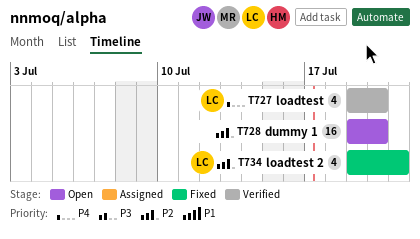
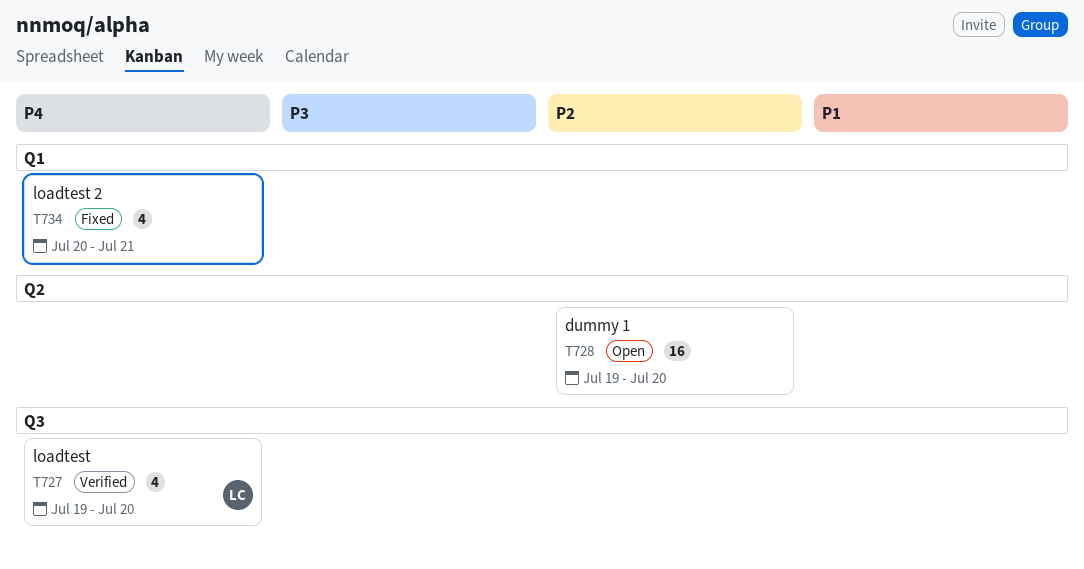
T734, owner: LC -> none
T734, priority: P2 -> P4
T734, start: Jul 19 -> Jul 20

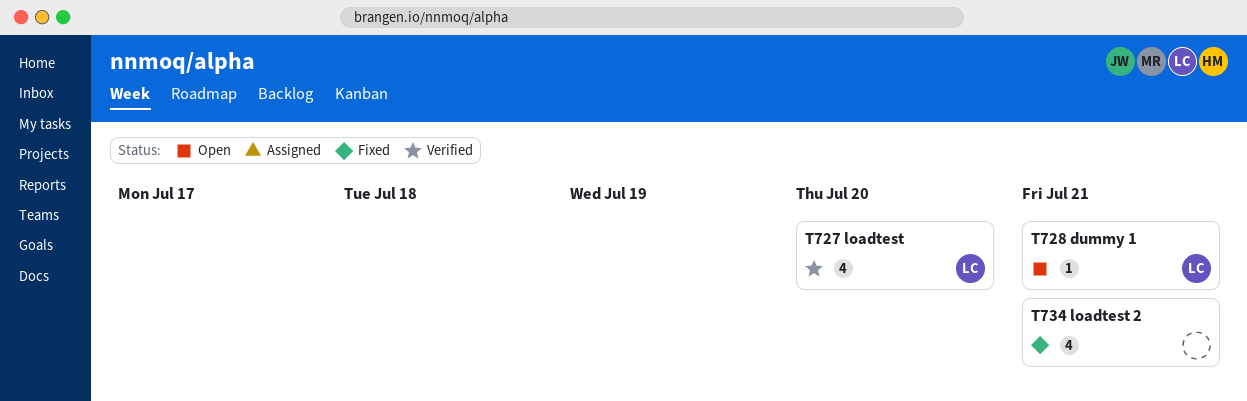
T728, owner: none -> LC
T728, estimate: 16 -> 1
T728, due: Jul 20 -> Jul 21

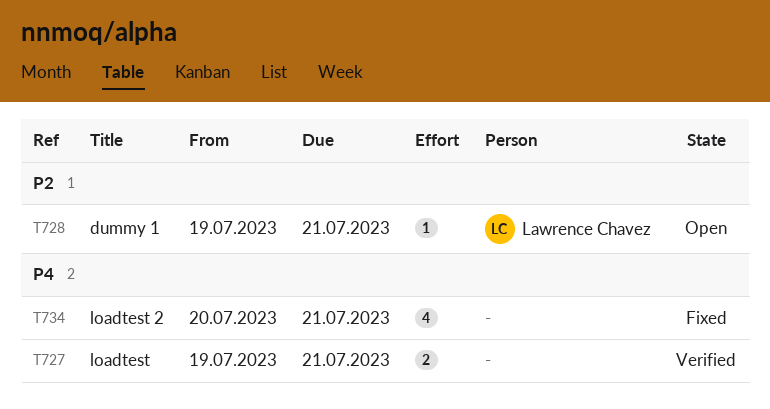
T727, owner: Lawrence Chavez -> none
T727, estimate: 4 -> 2
T727, due: Jul 20 -> Jul 21

